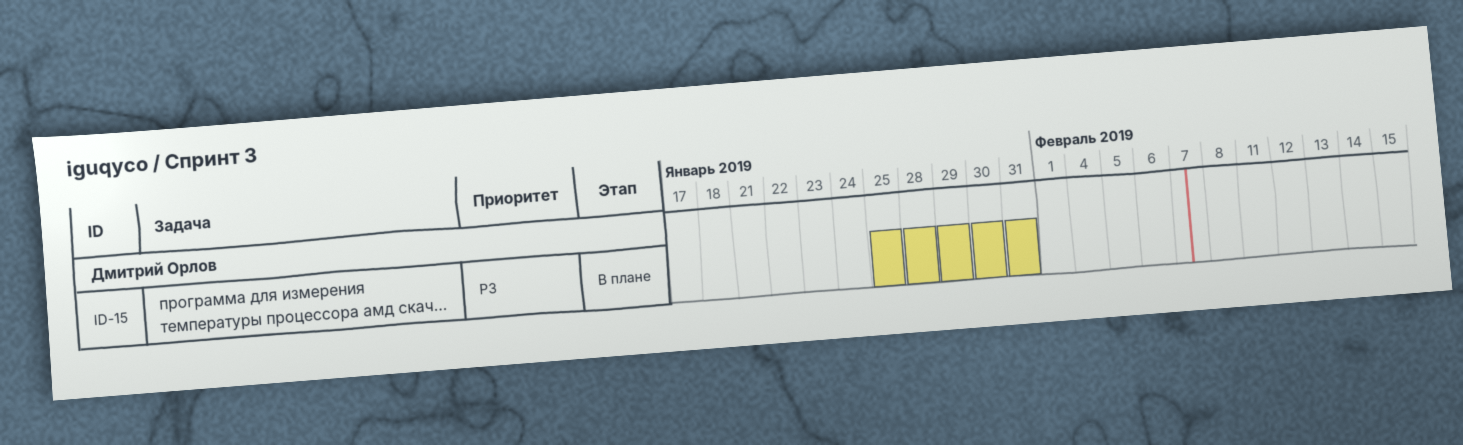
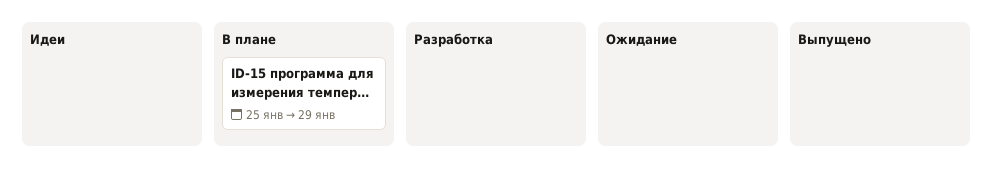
ID-15, due: Jan 31 -> Jan 29

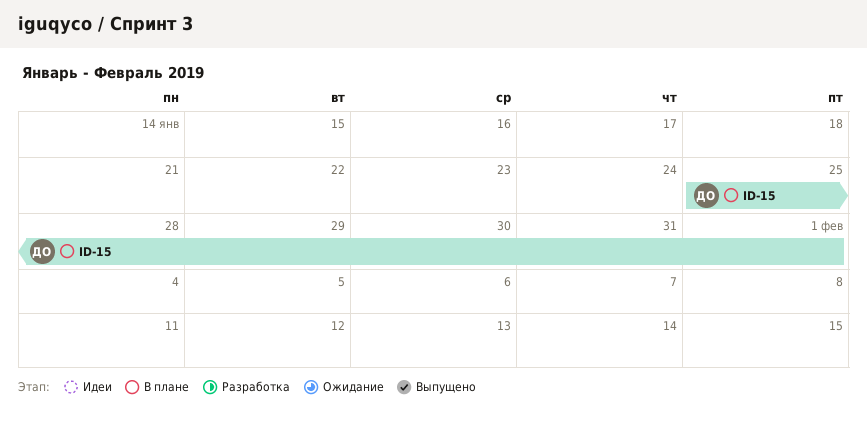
ID-15, due: Jan 29 -> Feb 1

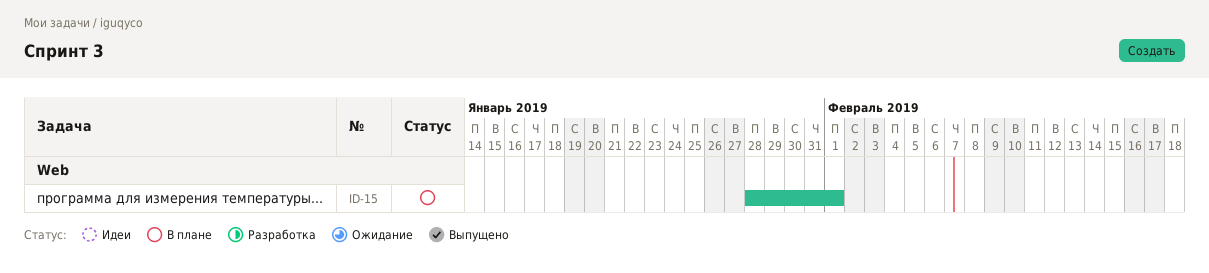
ID-15, start: Jan 25 -> Jan 28

